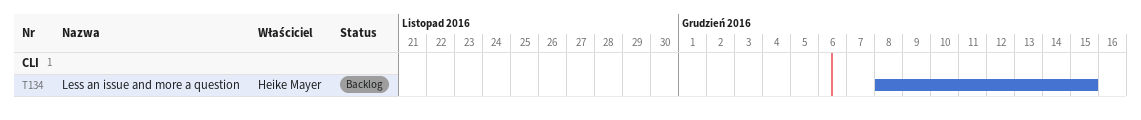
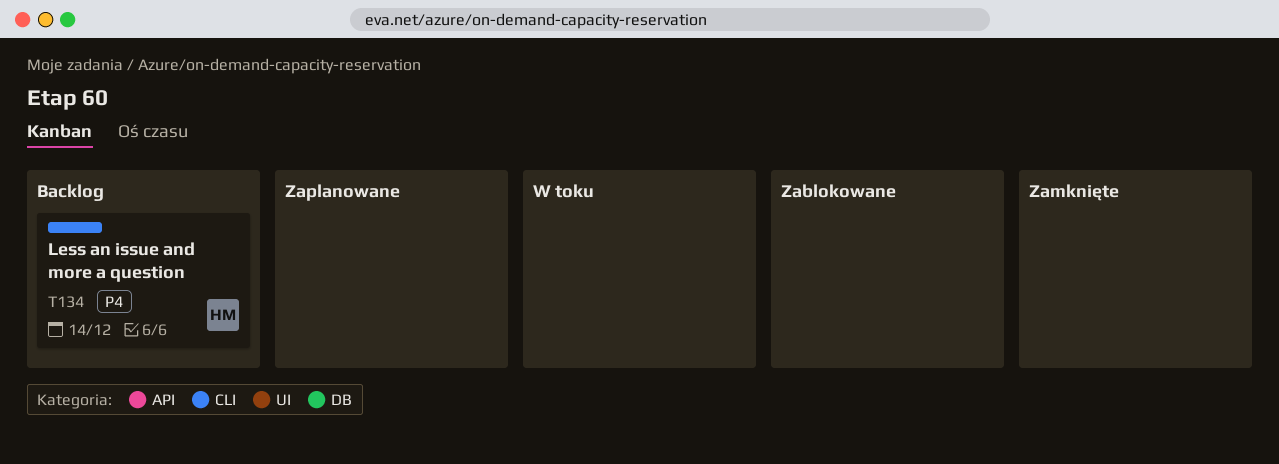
T134, due: Dec 15 -> Dec 14

